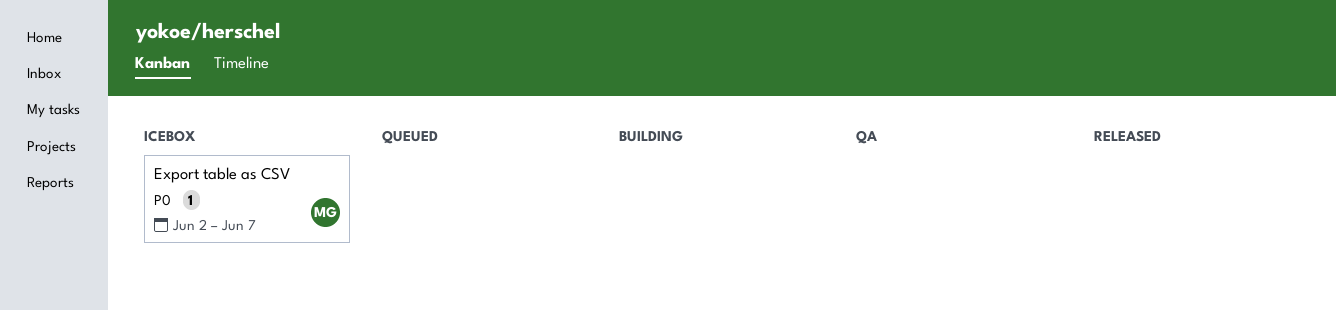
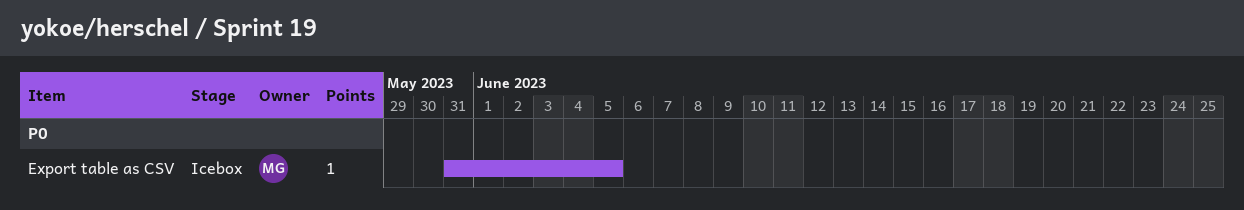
Export table as CSV, start: Jun 2 -> May 31
Export table as CSV, due: Jun 7 -> Jun 5

